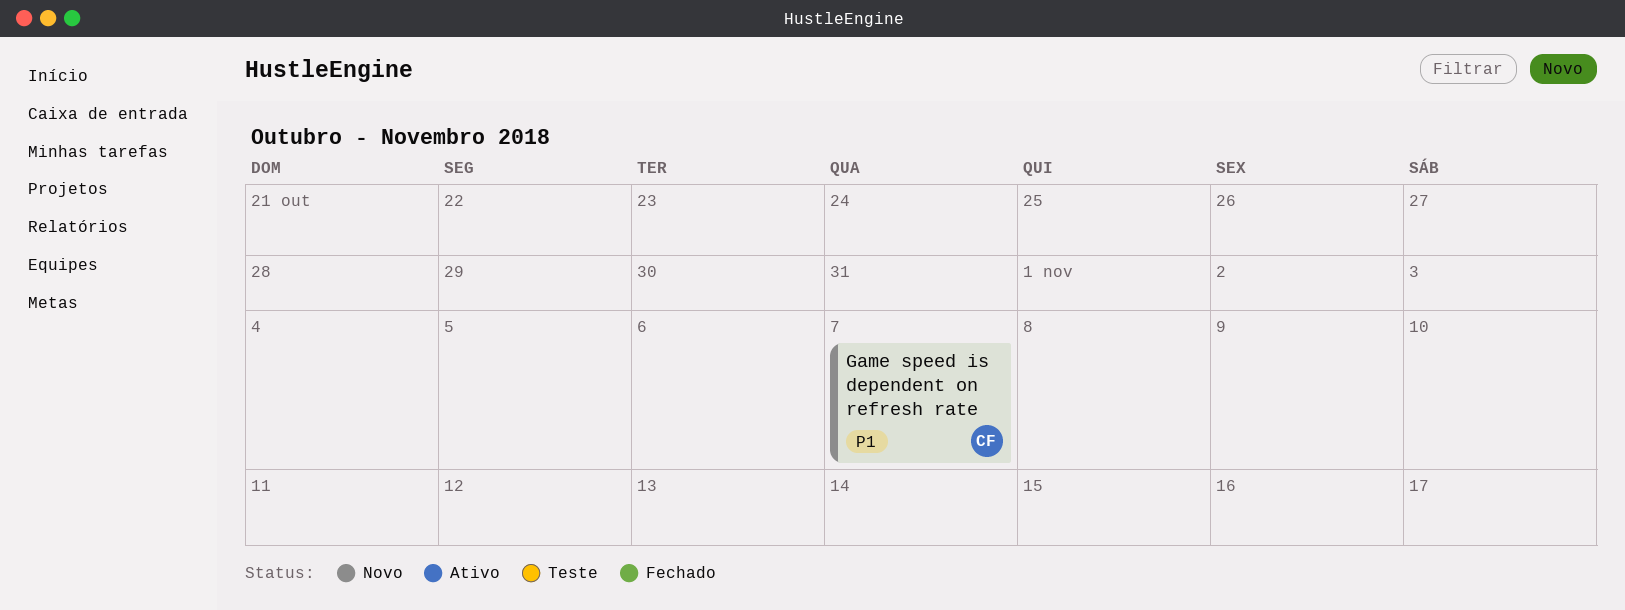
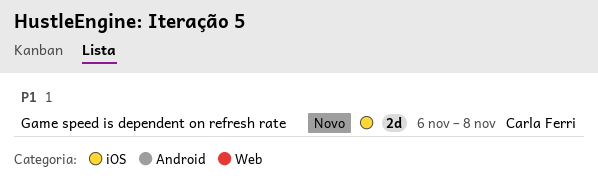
Game speed is dependent on refresh rate, due: Nov 7 -> Nov 8

